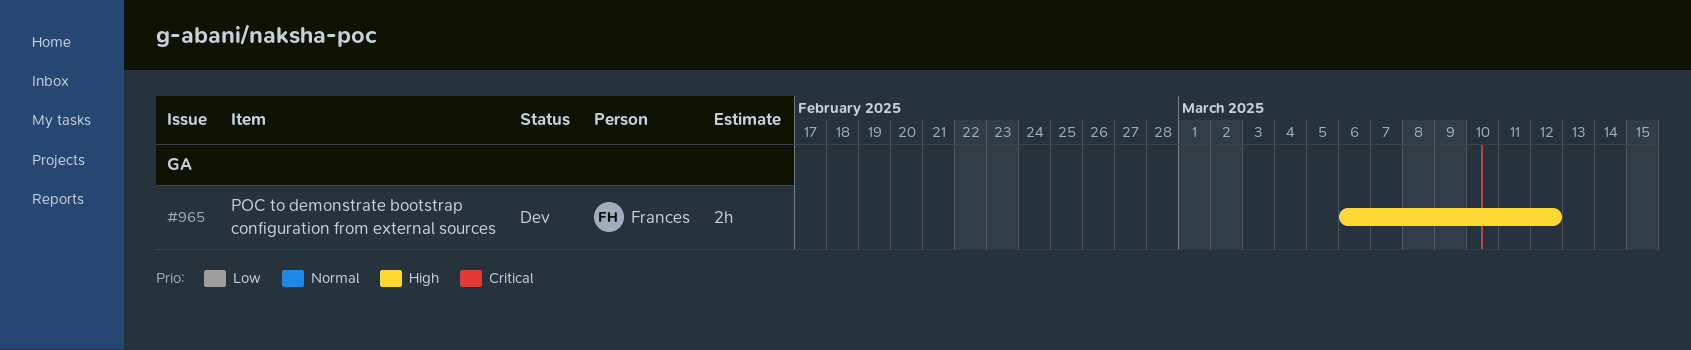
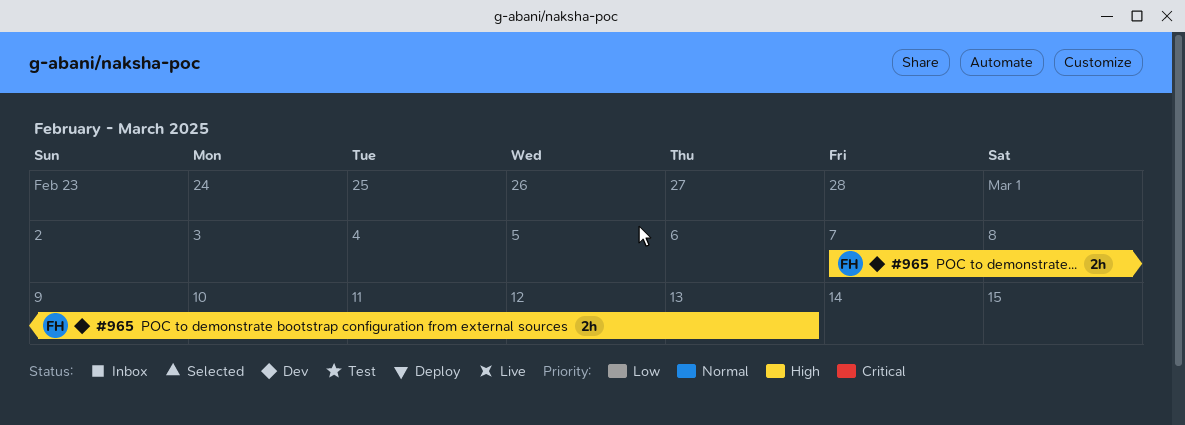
#965, start: Mar 6 -> Mar 7
#965, due: Mar 12 -> Mar 13

